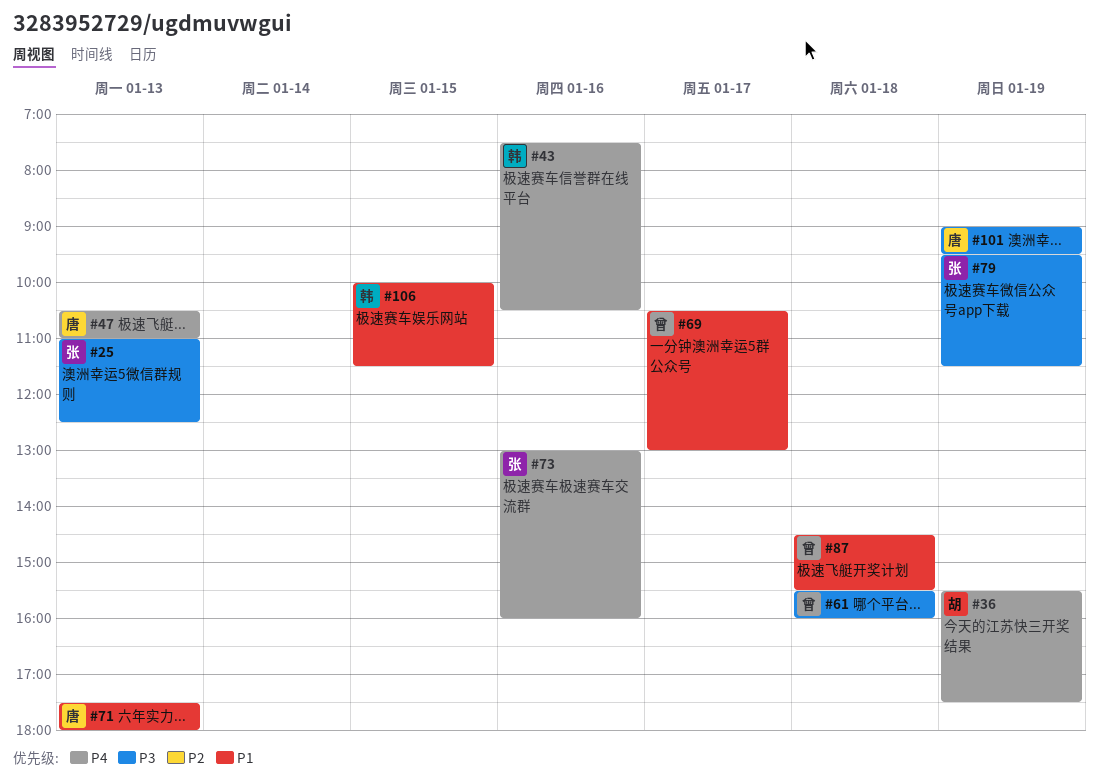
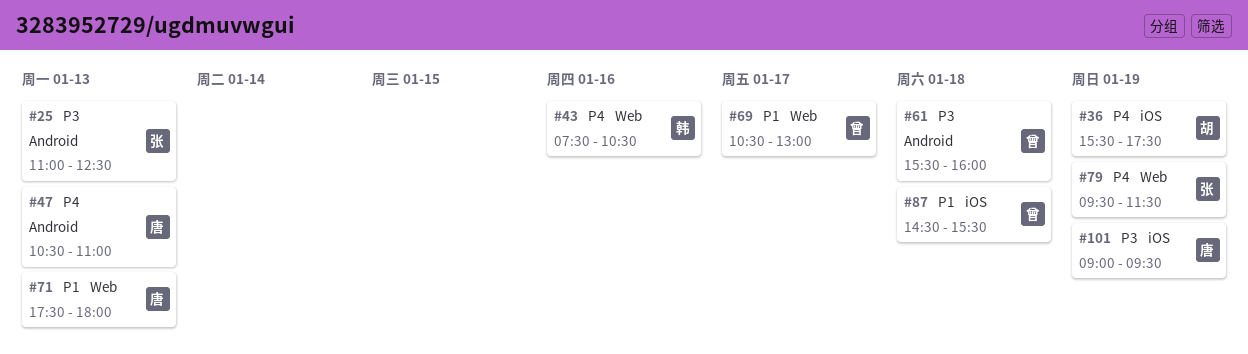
#73: present -> none
#79, priority: P3 -> P4
#106: present -> none

